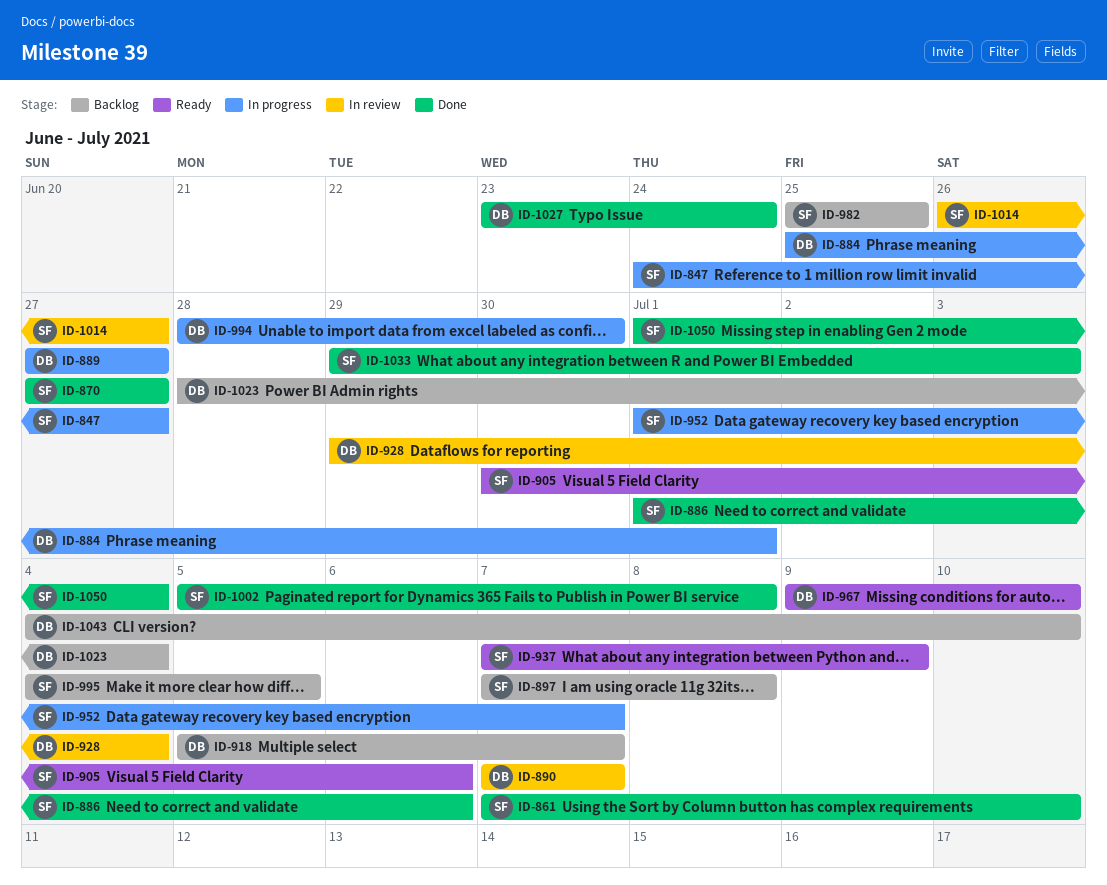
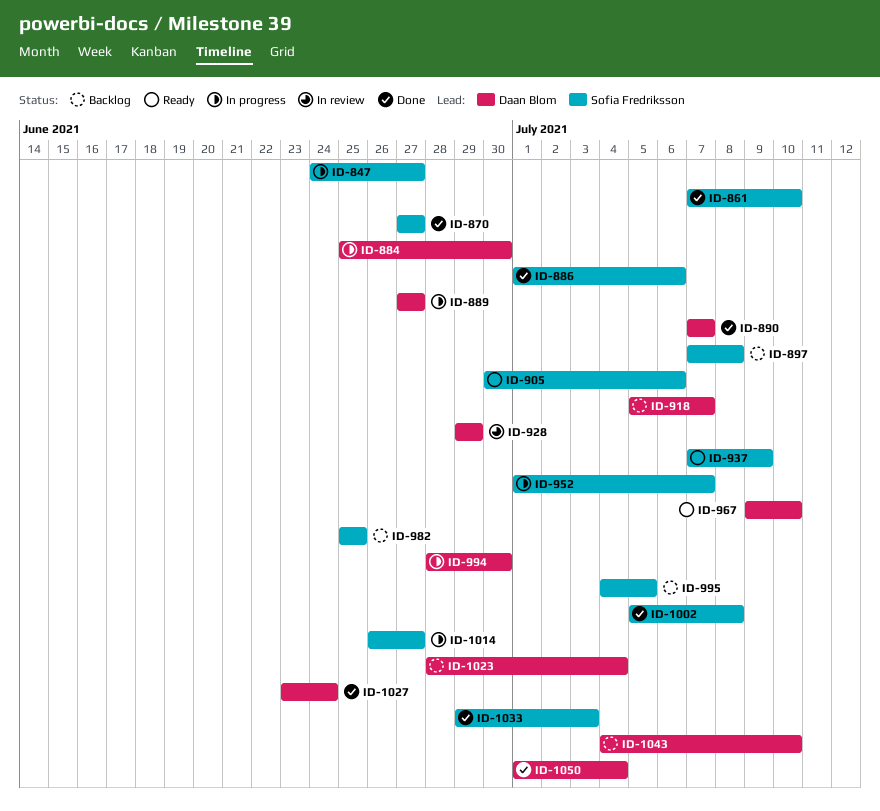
ID-884, due: Jul 1 -> Jun 30
ID-890, status: In review -> Done
ID-928, due: Jul 4 -> Jun 29
ID-1014, status: In review -> In progress
ID-1050, owner: Sofia Fredriksson -> Daan Blom

